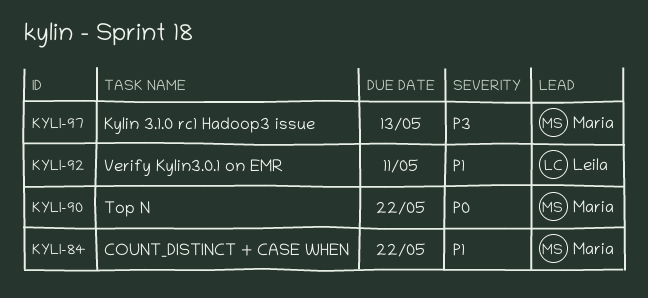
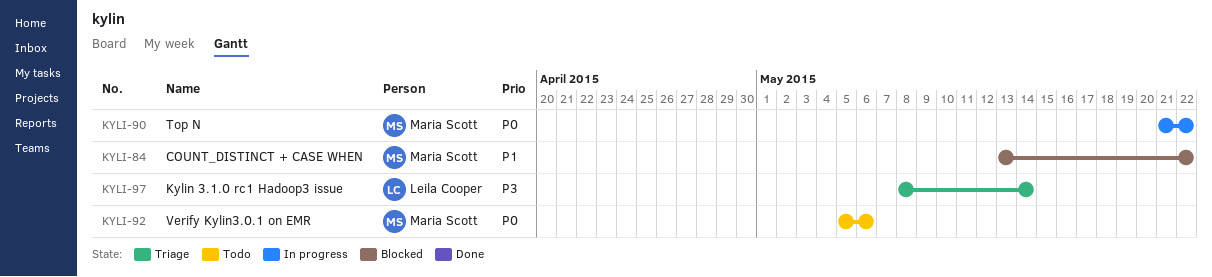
KYLI-92, owner: Leila Cooper -> Maria Scott
KYLI-92, priority: P1 -> P0
KYLI-92, due: May 11 -> May 6
KYLI-97, owner: Maria Scott -> Leila Cooper
KYLI-97, due: May 13 -> May 14

